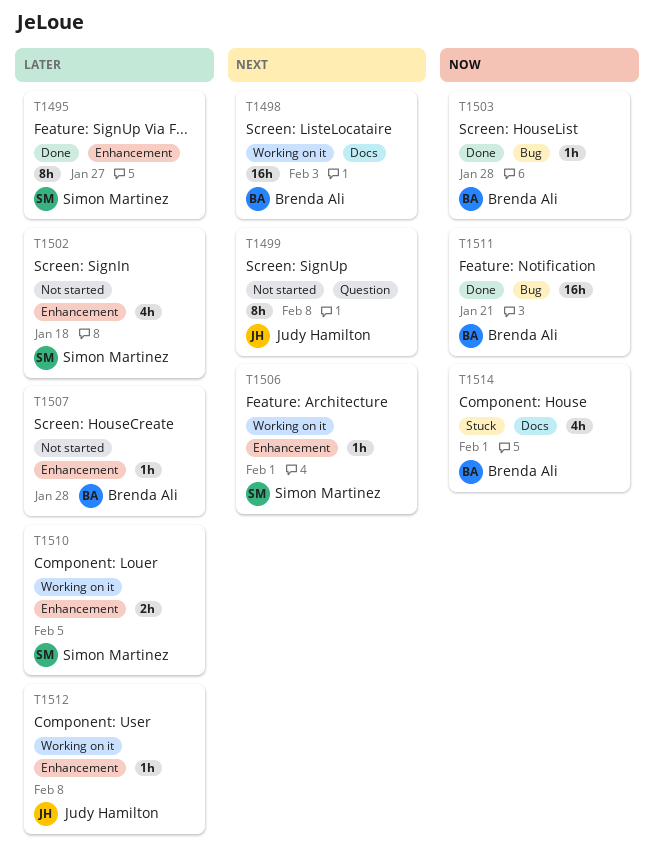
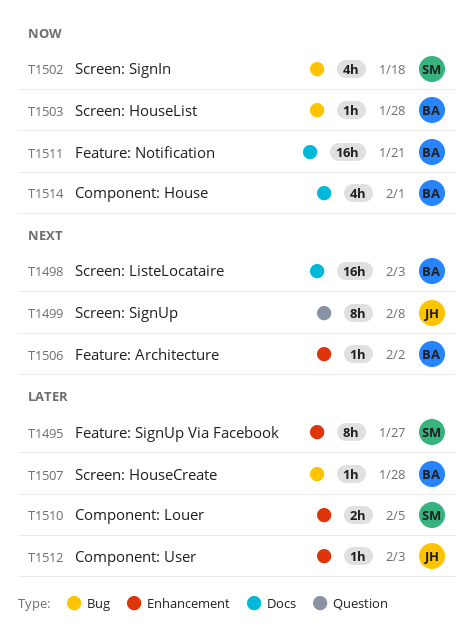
T1502, priority: Later -> Now
T1502, label: Enhancement -> Bug
T1506, owner: Simon Martinez -> Brenda Ali
T1506, due: Feb 1 -> Feb 2
T1507, label: Enhancement -> Bug
T1511, label: Bug -> Docs
T1512, due: Feb 8 -> Feb 3

